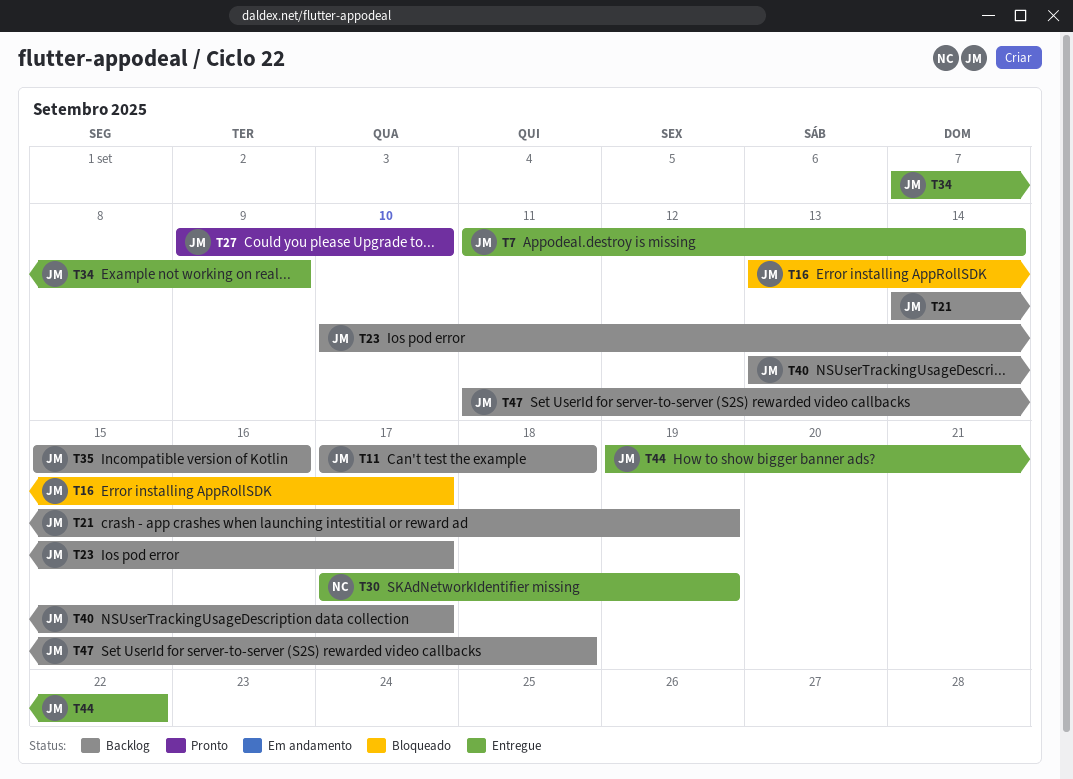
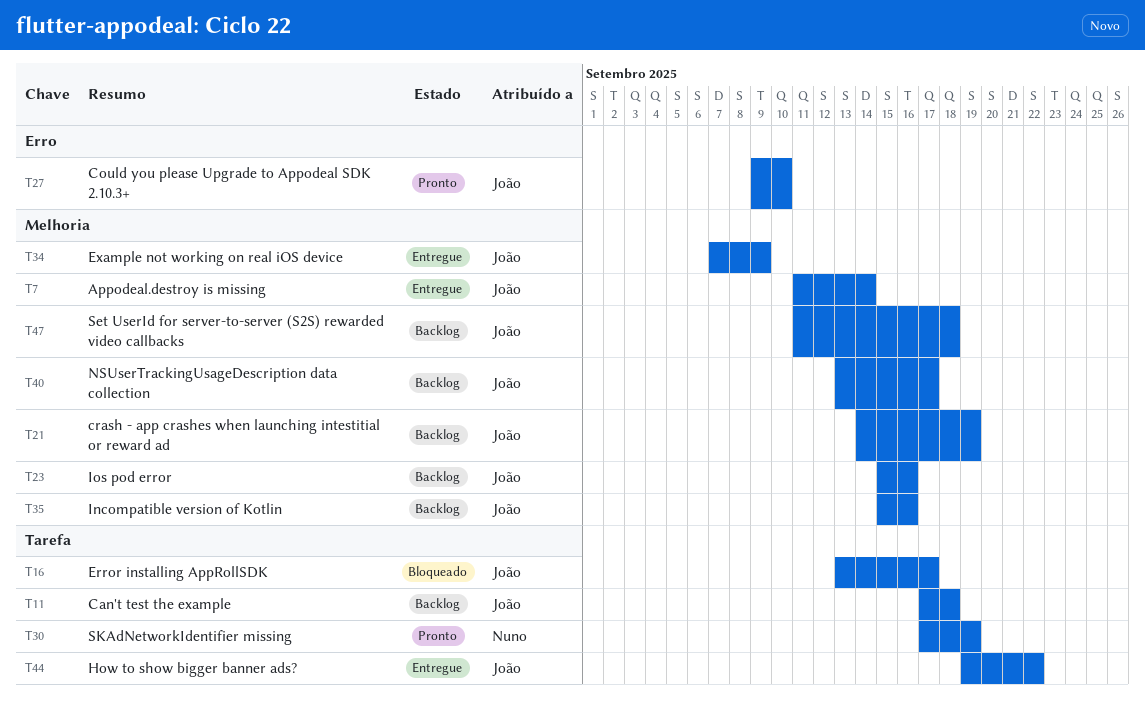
T23, start: Sep 10 -> Sep 15
T23, due: Sep 17 -> Sep 16
T30, status: Entregue -> Pronto

